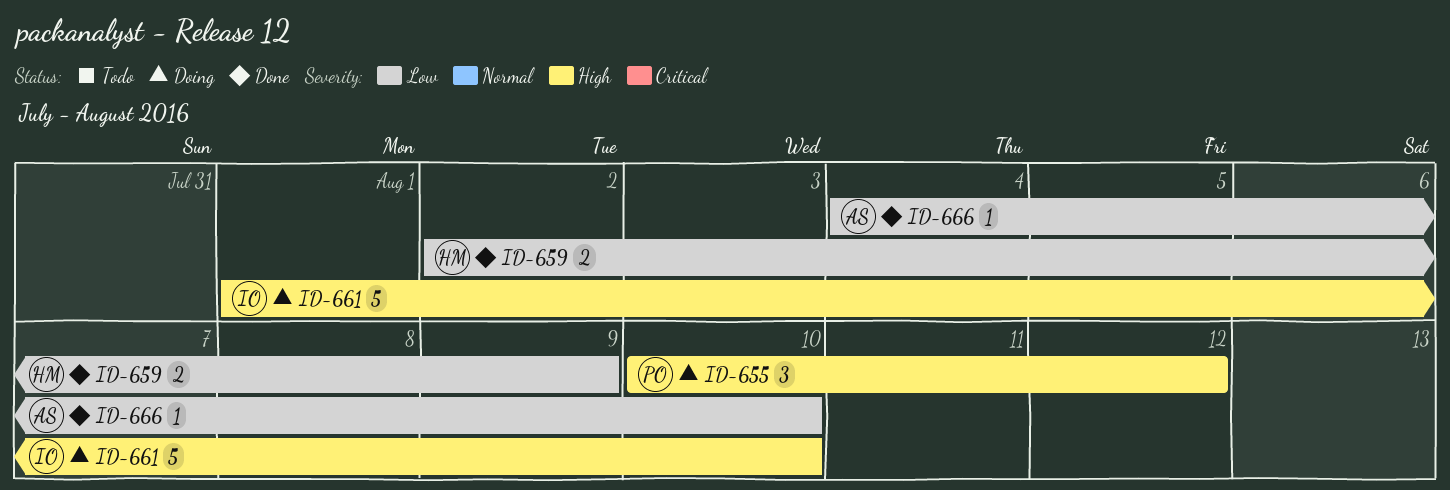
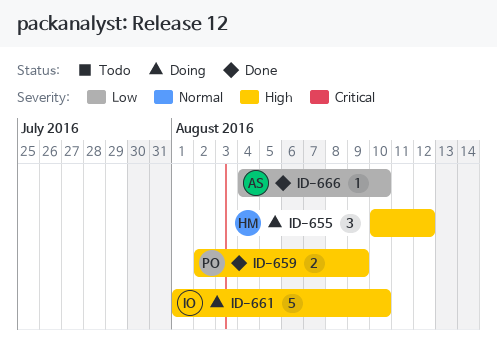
ID-655, owner: PO -> HM
ID-659, owner: HM -> PO
ID-659, priority: Low -> High

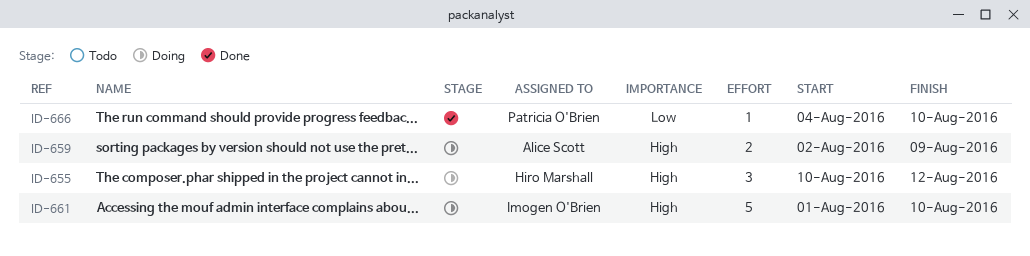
ID-659, status: Done -> Doing
ID-659, owner: Patricia O'Brien -> Alice Scott
ID-666, owner: Alice Scott -> Patricia O'Brien

